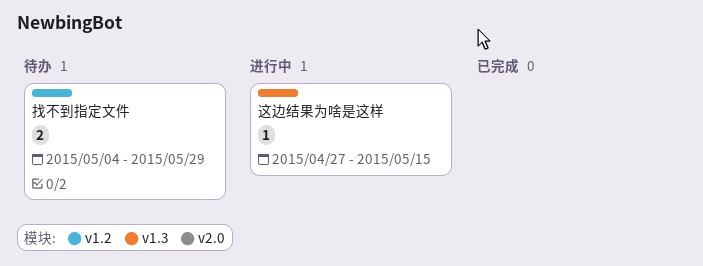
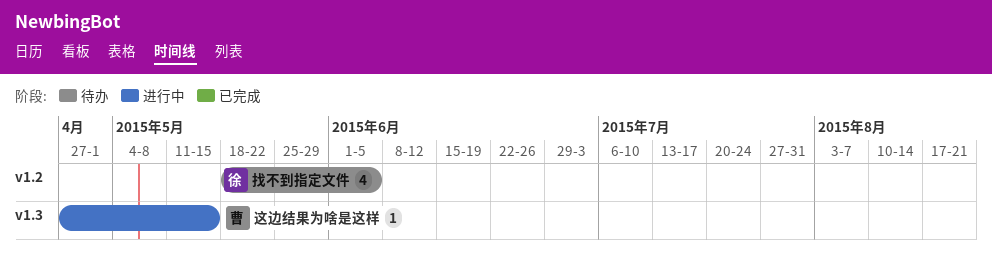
找不到指定文件, estimate: 2 -> 4
找不到指定文件, start: May 4 -> May 18
找不到指定文件, due: May 29 -> Jun 5

